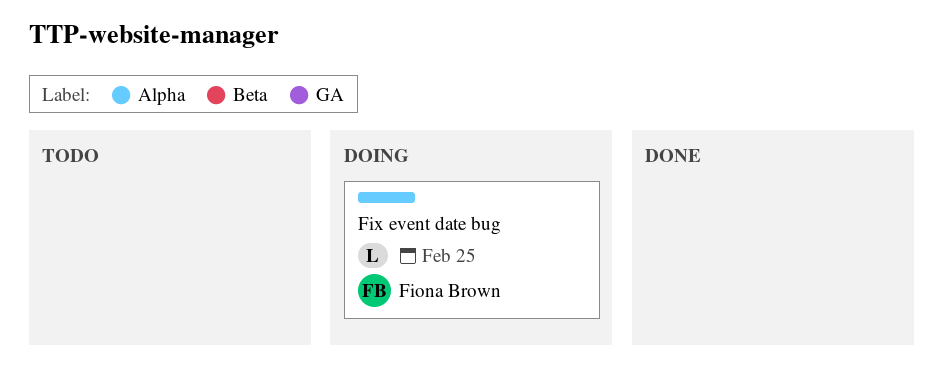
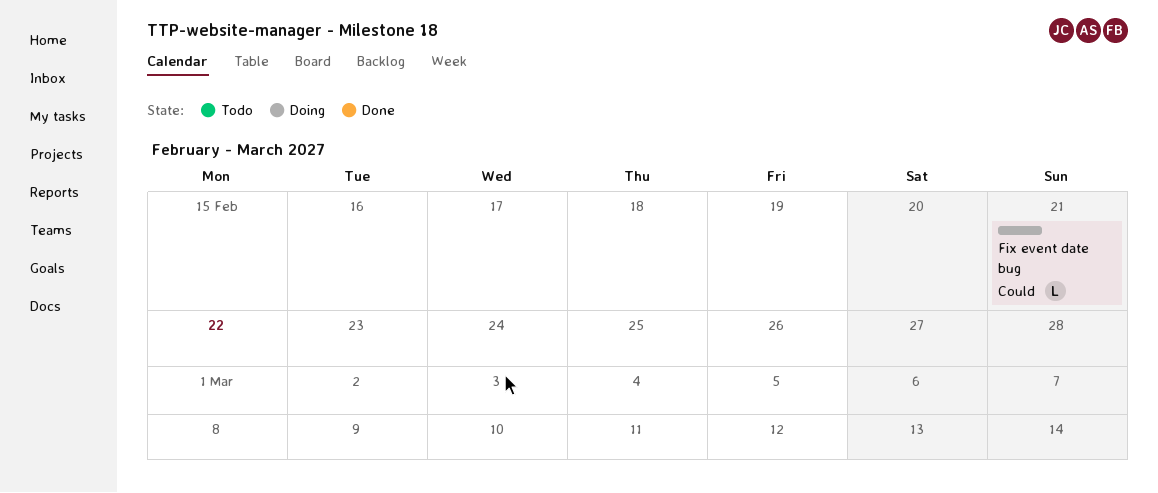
Fix event date bug, due: Feb 25 -> Feb 21

